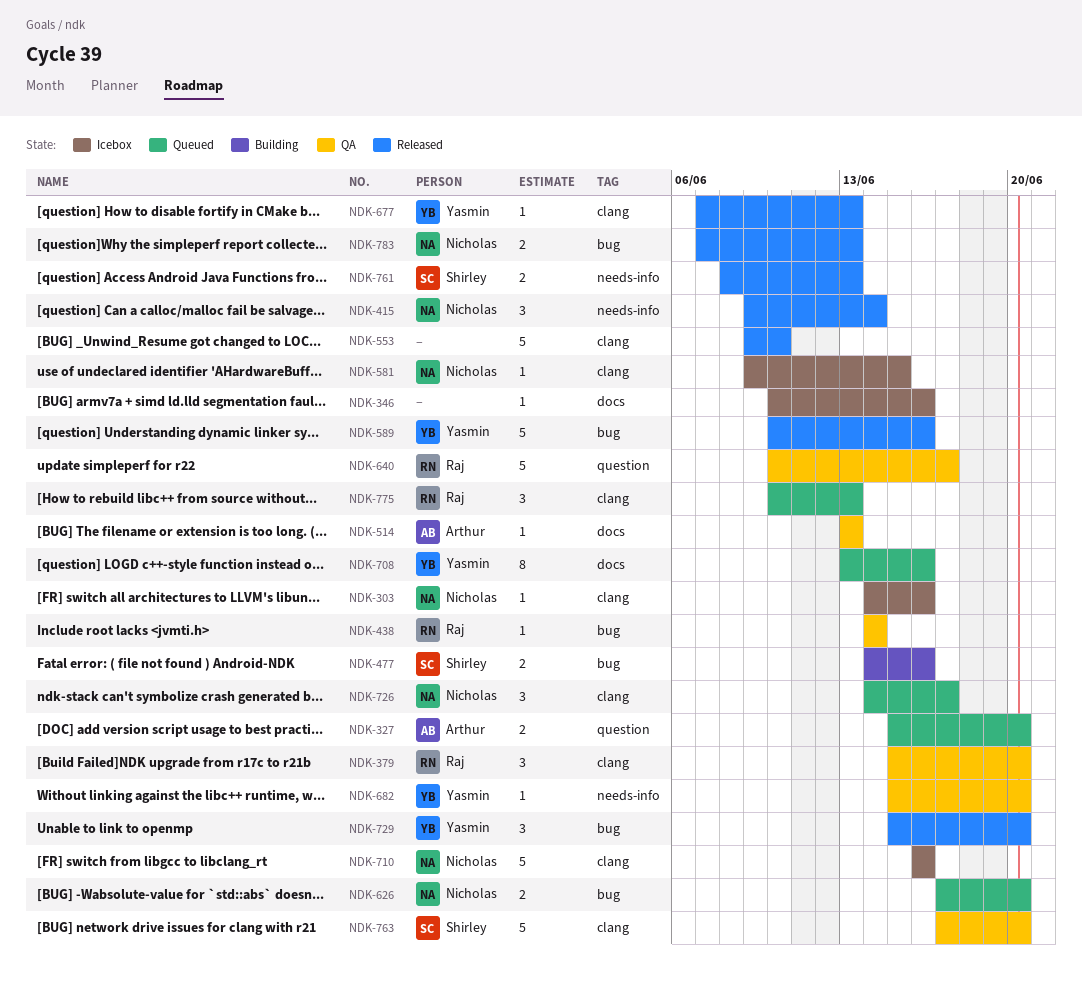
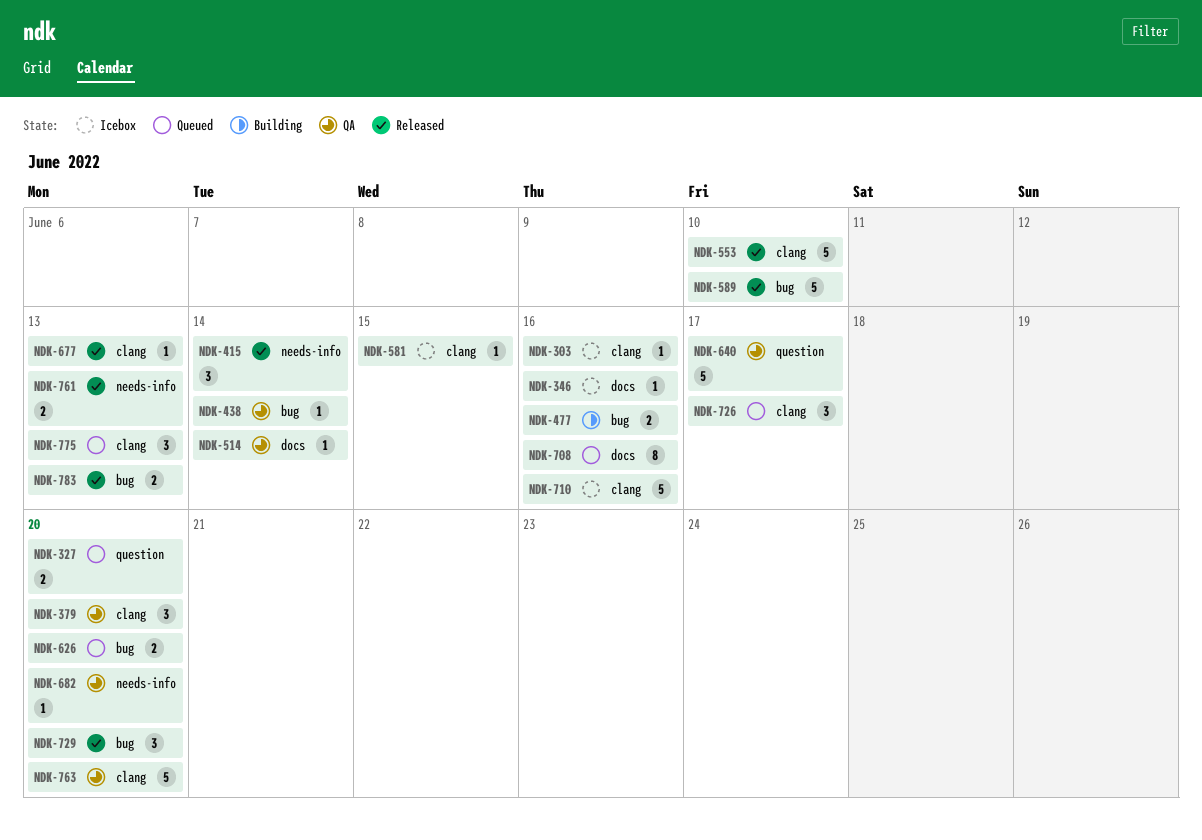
NDK-514, due: Jun 13 -> Jun 14
NDK-589, due: Jun 16 -> Jun 10

